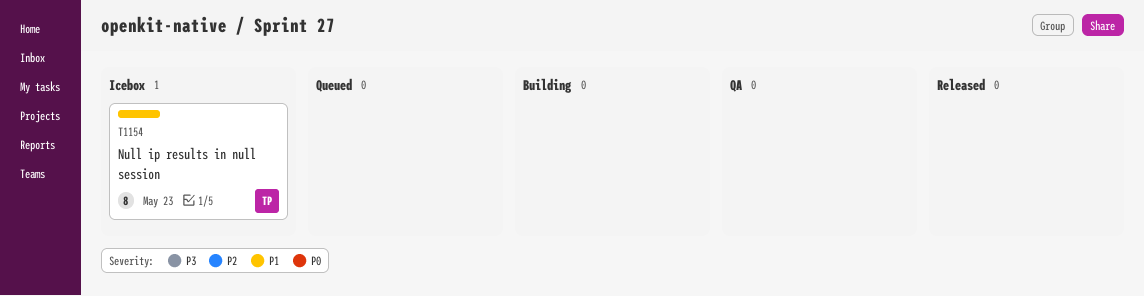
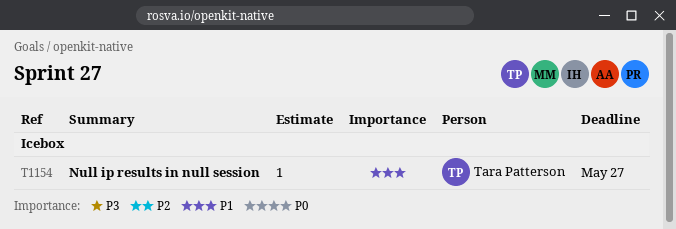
T1154, estimate: 8 -> 1
T1154, due: May 23 -> May 27

